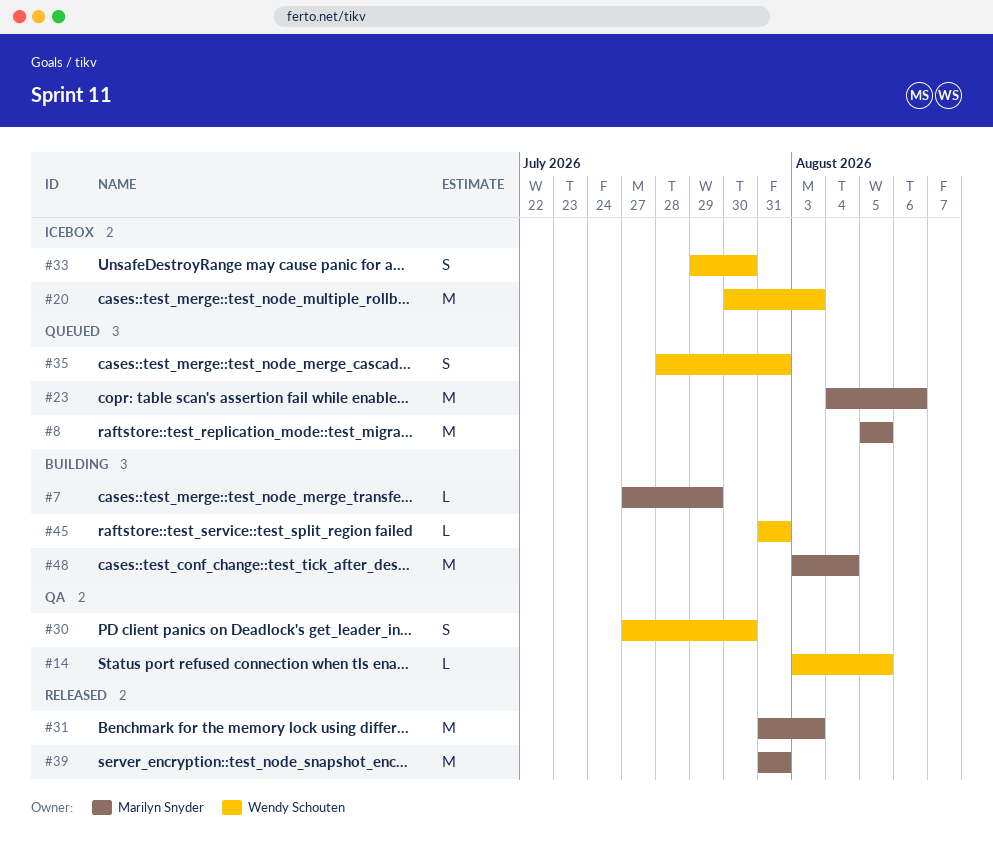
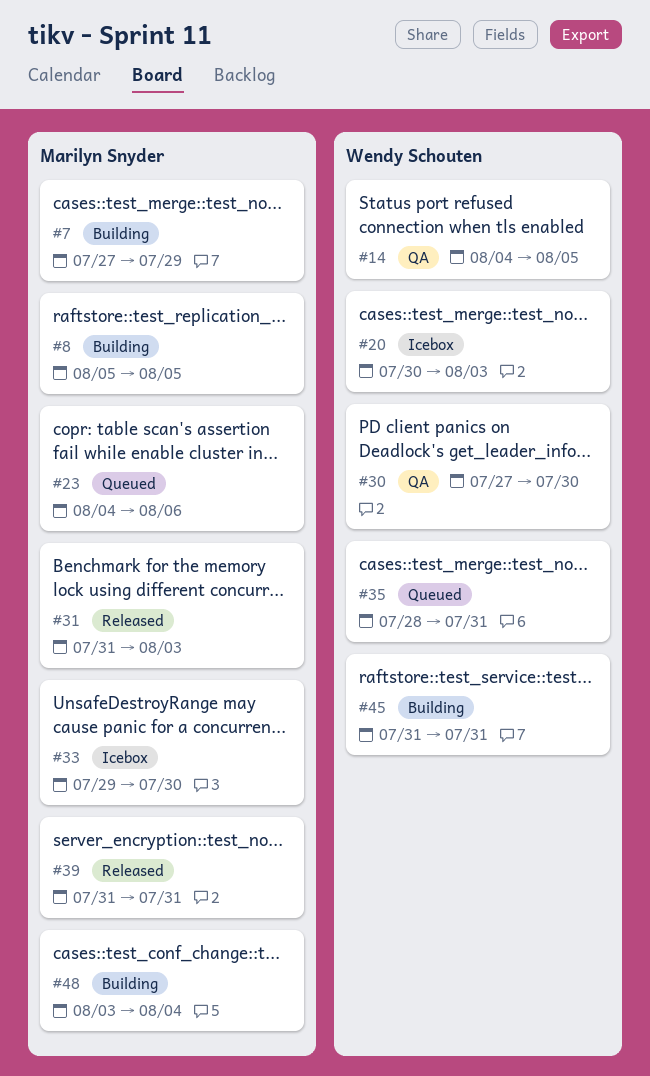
#8, status: Queued -> Building
#14, start: Aug 3 -> Aug 4
#33, owner: Wendy Schouten -> Marilyn Snyder

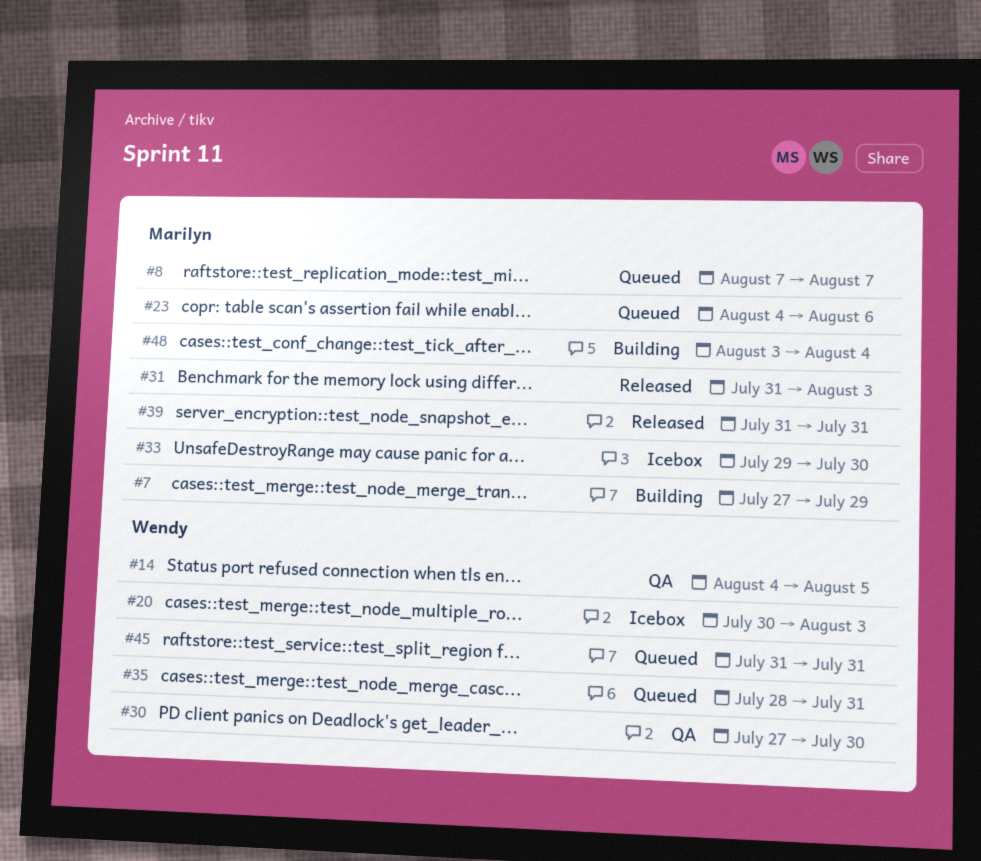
#8, status: Building -> Queued
#8, start: Aug 5 -> Aug 7
#8, due: Aug 5 -> Aug 7
#45, status: Building -> Queued

